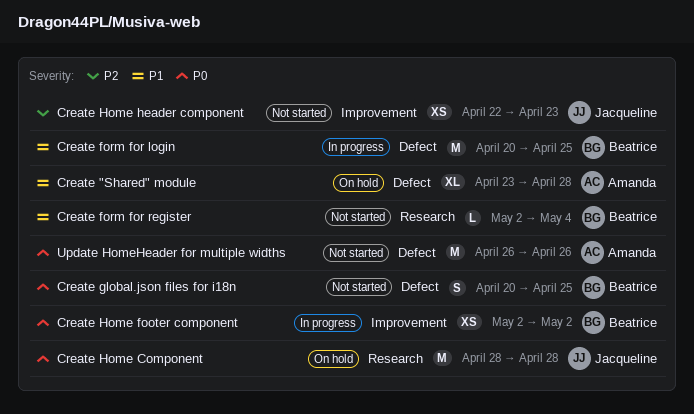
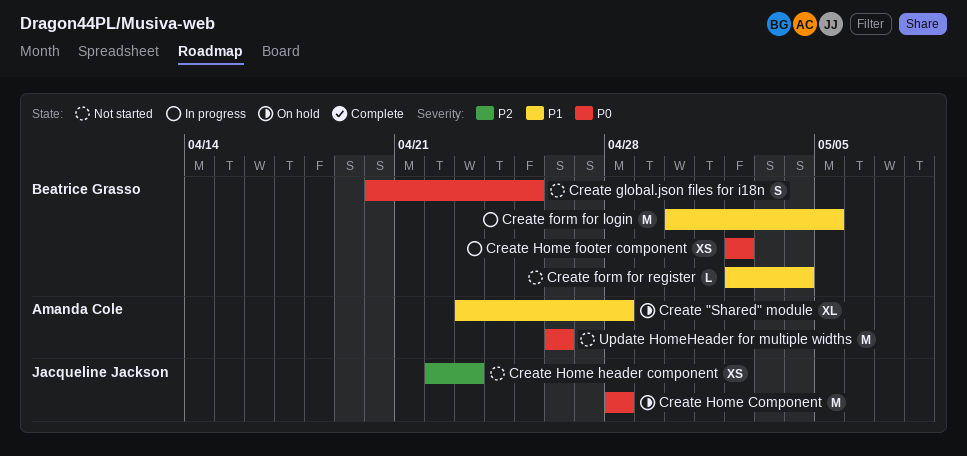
Create form for login, start: Apr 20 -> Apr 30
Create form for login, due: Apr 25 -> May 5

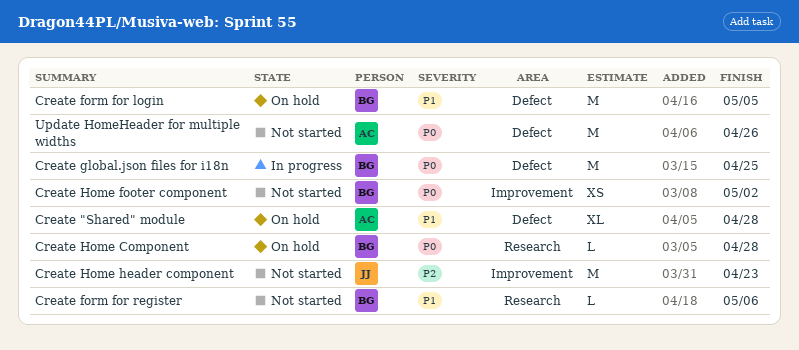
Create form for login, status: In progress -> On hold
Create form for register, due: May 4 -> May 6
Create global.json files for i18n, status: Not started -> In progress
Create global.json files for i18n, estimate: S -> M
Create Home Component, owner: Jacqueline Jackson -> Beatrice Grasso
Create Home Component, estimate: M -> L
Create Home footer component, status: In progress -> Not started
Create Home header component, estimate: XS -> M

